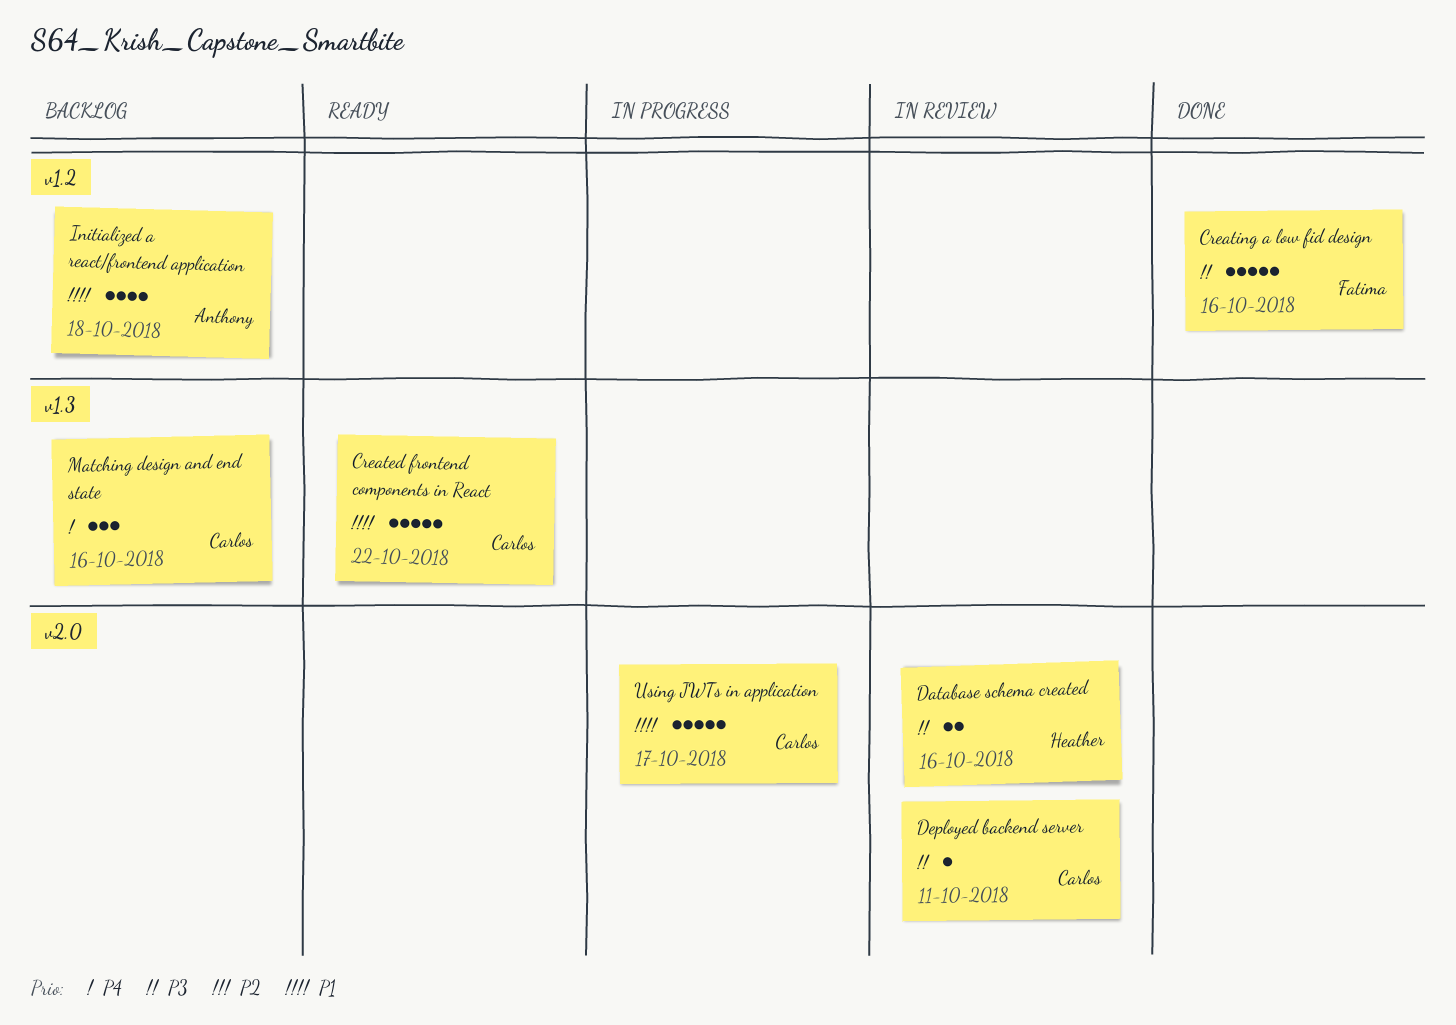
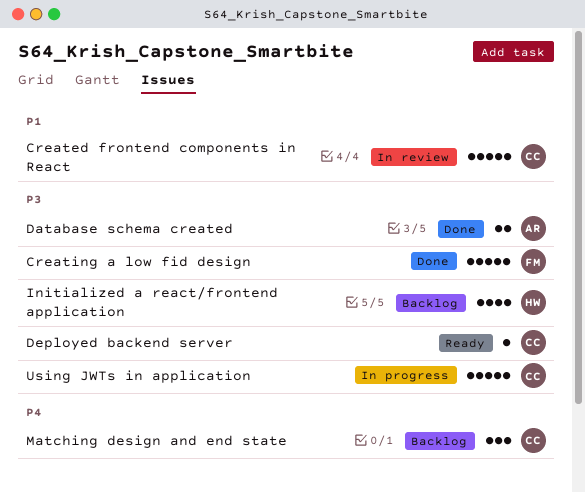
Created frontend components in React, status: Ready -> In review
Database schema created, status: In review -> Done
Database schema created, owner: Heather -> Anthony
Deployed backend server, status: In review -> Ready
Initialized a react/frontend application, owner: Anthony -> Heather
Initialized a react/frontend application, priority: P1 -> P3
Using JWTs in application, priority: P1 -> P3

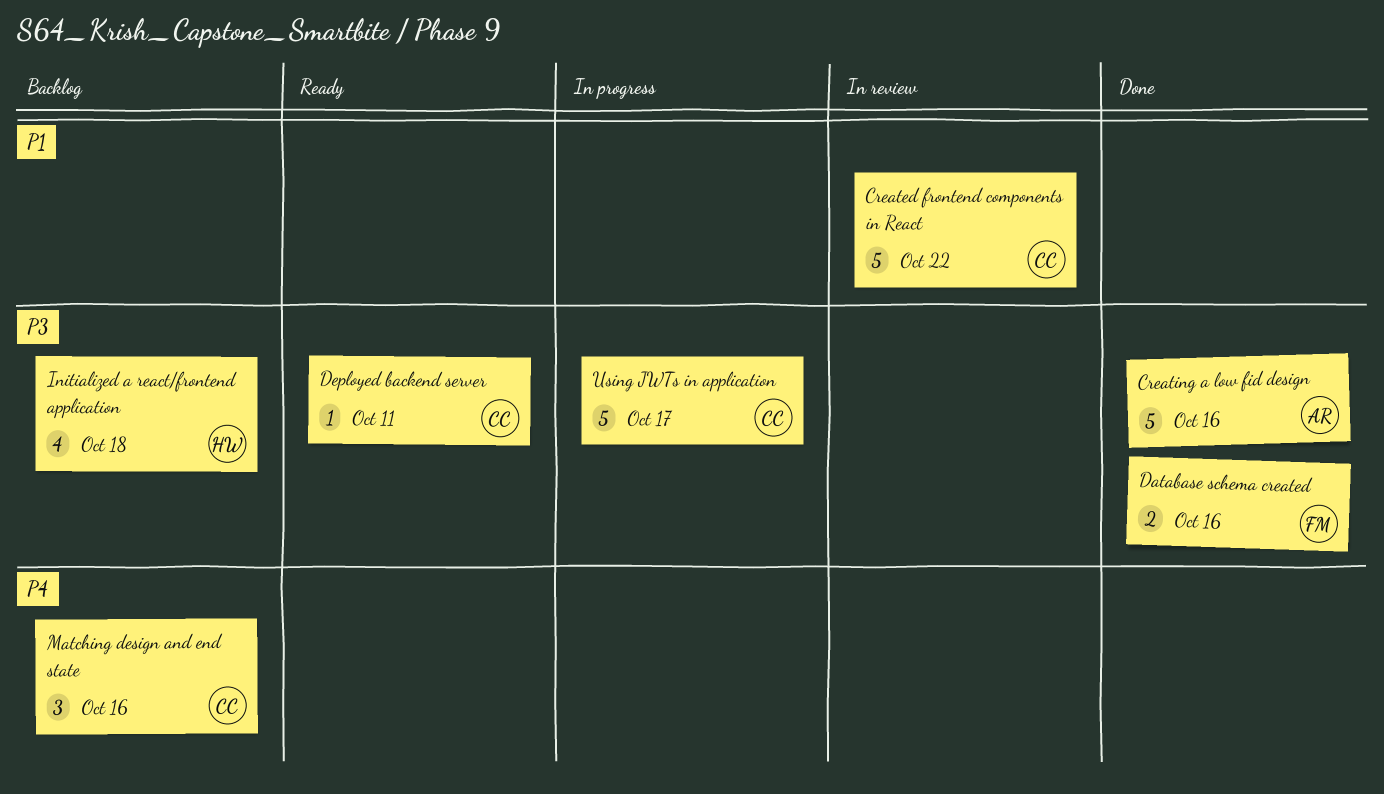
Creating a low fid design, owner: FM -> AR
Database schema created, owner: AR -> FM

